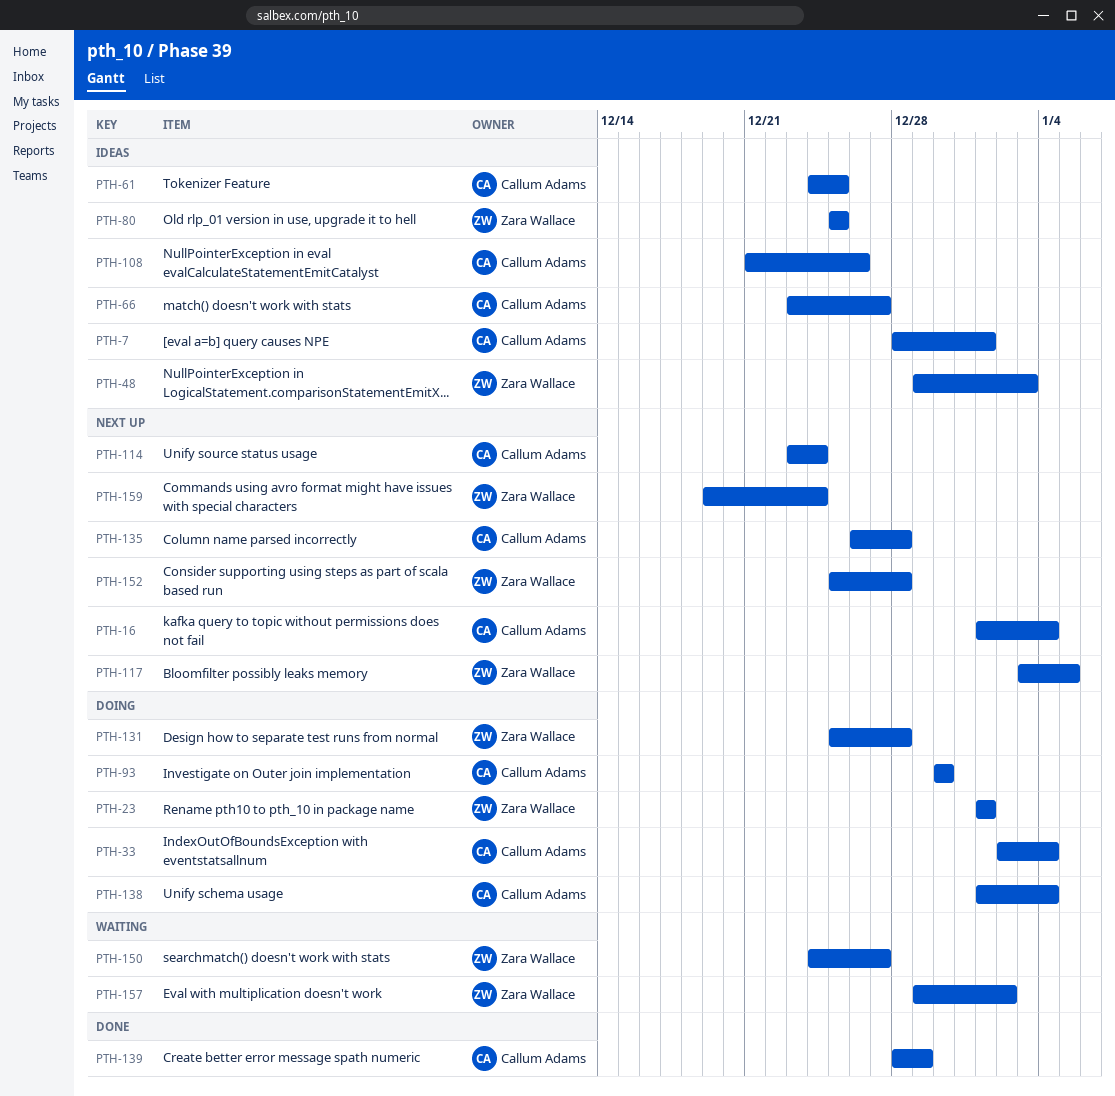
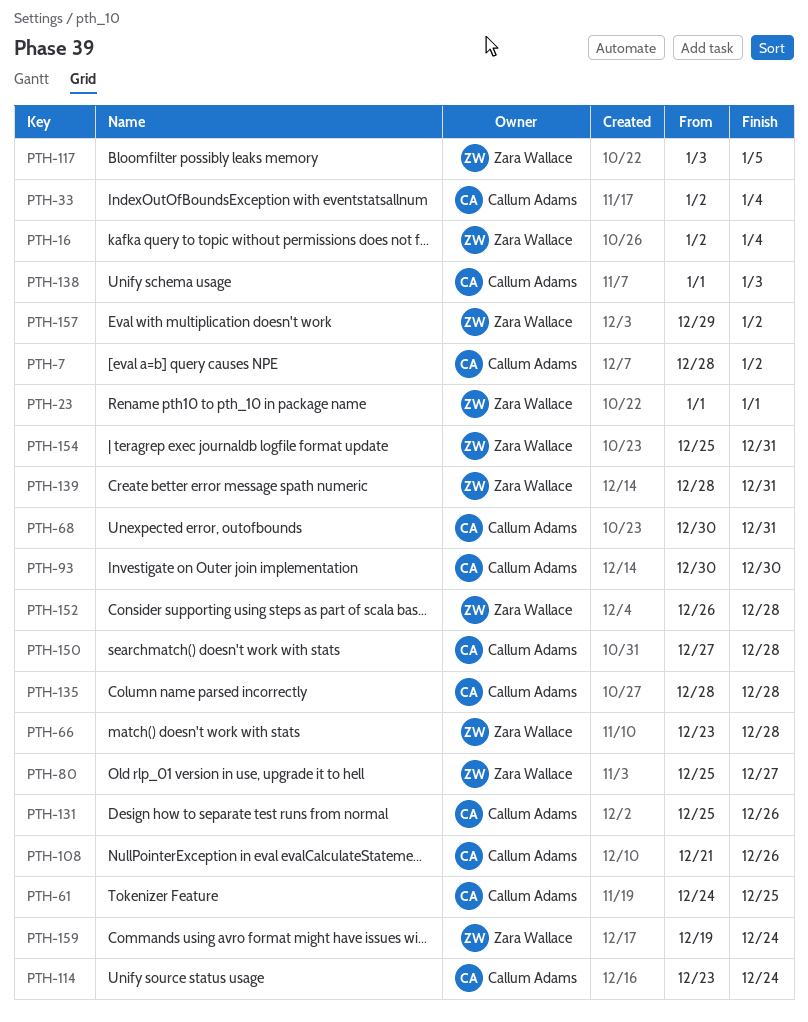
PTH-7, due: Jan 1 -> Jan 2
PTH-16, owner: Callum Adams -> Zara Wallace
PTH-16, start: Jan 1 -> Jan 2
PTH-48: present -> none
PTH-66, owner: Callum Adams -> Zara Wallace
PTH-66, due: Dec 27 -> Dec 28
PTH-68: none -> present
PTH-80, due: Dec 25 -> Dec 27
PTH-131, owner: Zara Wallace -> Callum Adams
PTH-131, due: Dec 28 -> Dec 26
PTH-135, start: Dec 26 -> Dec 28
PTH-138, due: Jan 4 -> Jan 3
PTH-139, owner: Callum Adams -> Zara Wallace
PTH-139, due: Dec 29 -> Dec 31
PTH-150, owner: Zara Wallace -> Callum Adams
PTH-150, start: Dec 24 -> Dec 27
PTH-150, due: Dec 27 -> Dec 28
PTH-152, start: Dec 25 -> Dec 26
PTH-154: none -> present

